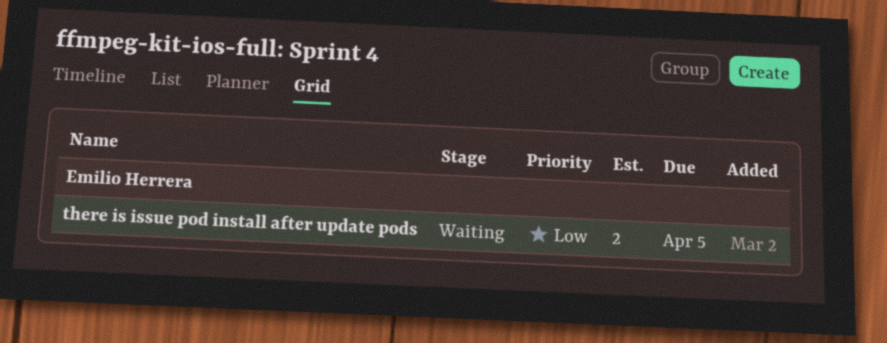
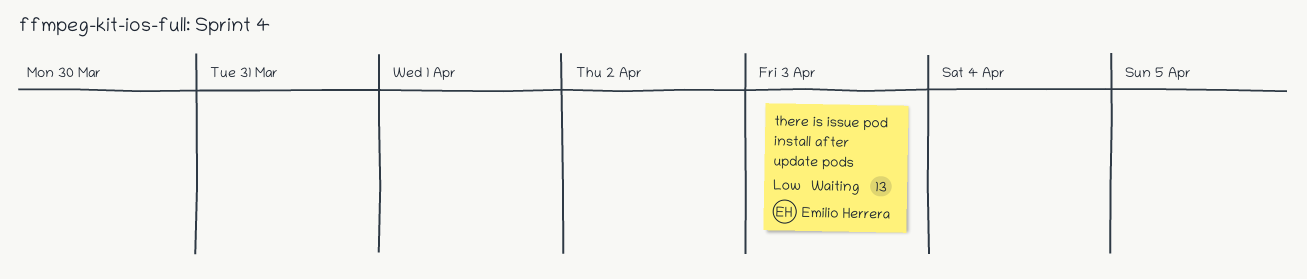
there is issue pod install after update pods, estimate: 2 -> 13
there is issue pod install after update pods, due: Apr 5 -> Apr 3

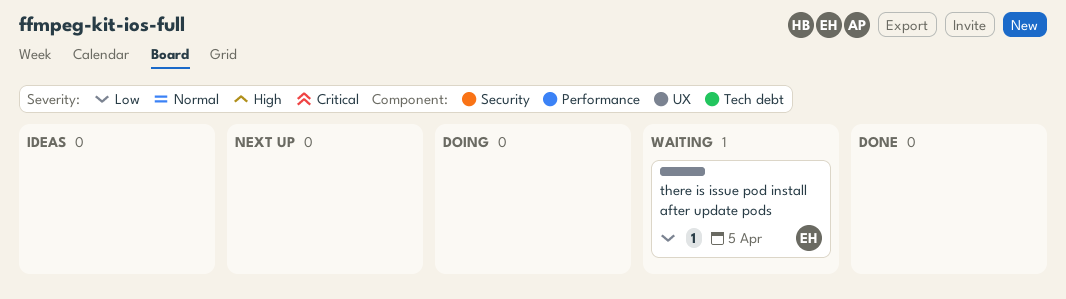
there is issue pod install after update pods, estimate: 13 -> 1
there is issue pod install after update pods, due: Apr 3 -> Apr 5

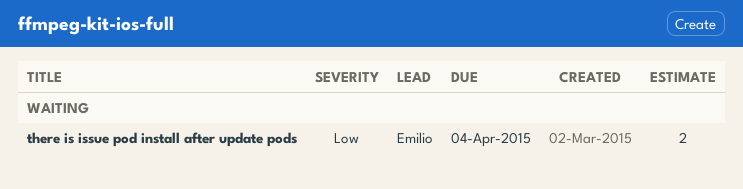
there is issue pod install after update pods, estimate: 1 -> 2
there is issue pod install after update pods, due: Apr 5 -> Apr 4

